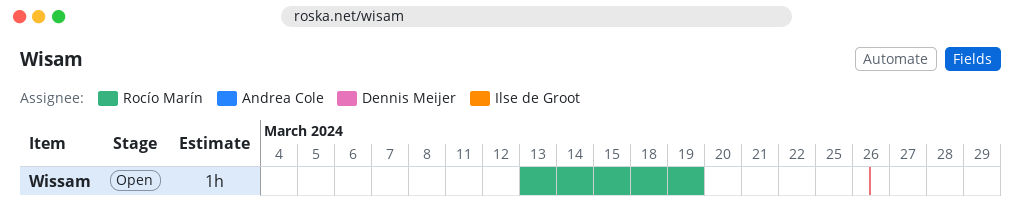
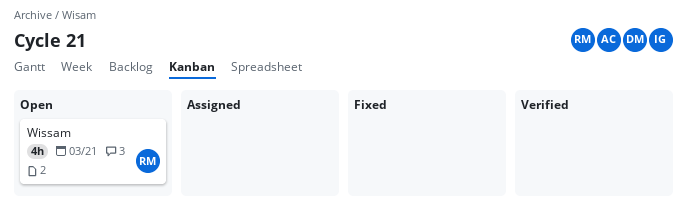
Wissam, estimate: 1h -> 4h
Wissam, due: Mar 19 -> Mar 21

